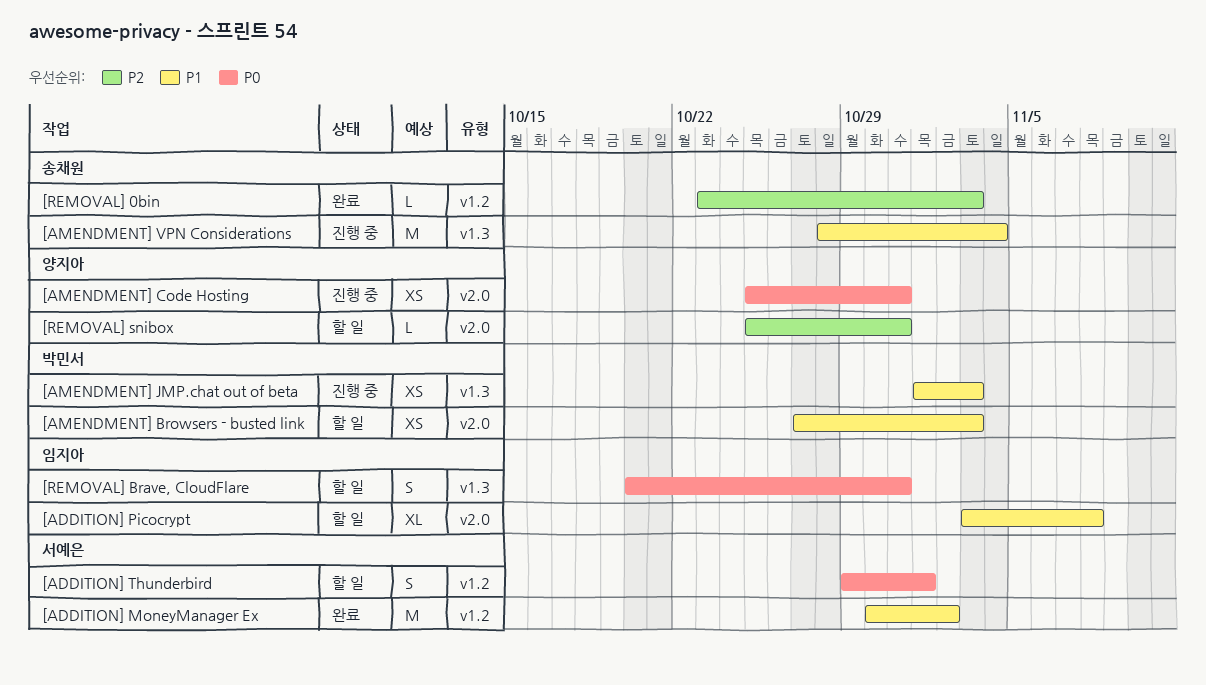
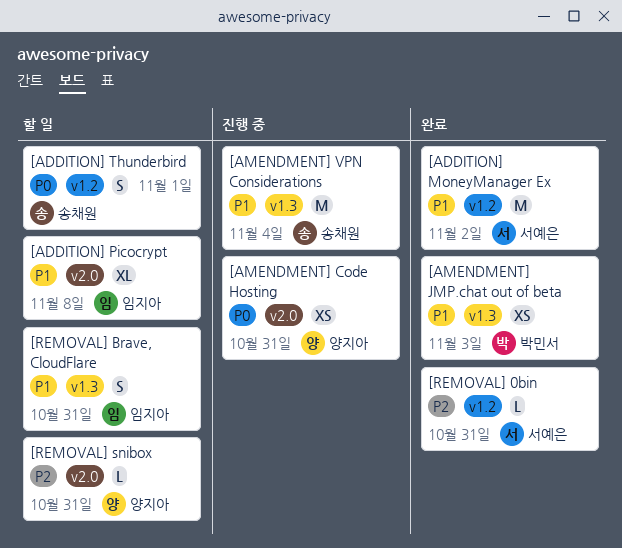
[ADDITION] Thunderbird, owner: 서예은 -> 송채원
[AMENDMENT] Browsers - busted link: present -> none
[AMENDMENT] JMP.chat out of beta, status: 진행 중 -> 완료
[REMOVAL] 0bin, owner: 송채원 -> 서예은
[REMOVAL] 0bin, due: Nov 3 -> Oct 31
[REMOVAL] Brave, CloudFlare, priority: P0 -> P1

